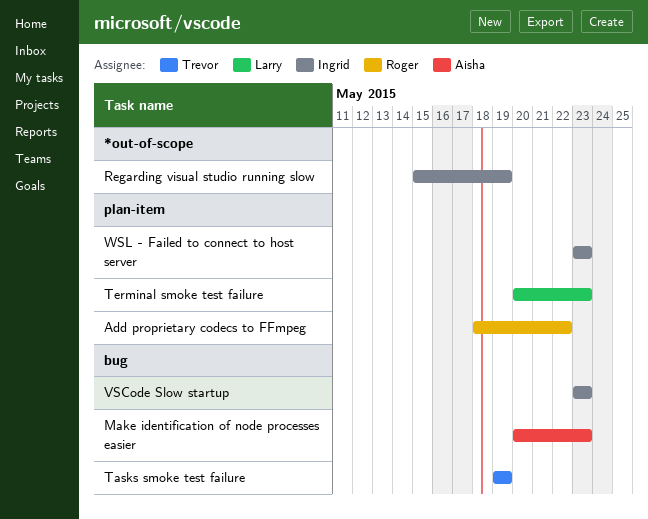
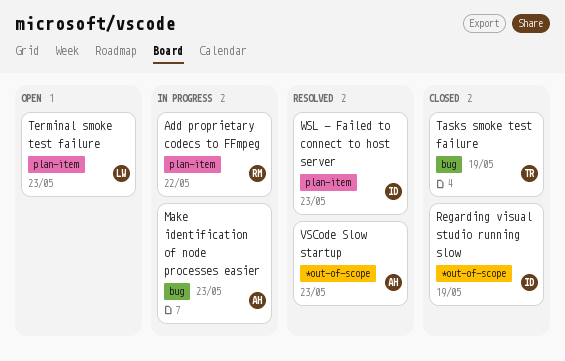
VSCode Slow startup, owner: Ingrid -> Aisha
VSCode Slow startup, label: bug -> *out-of-scope

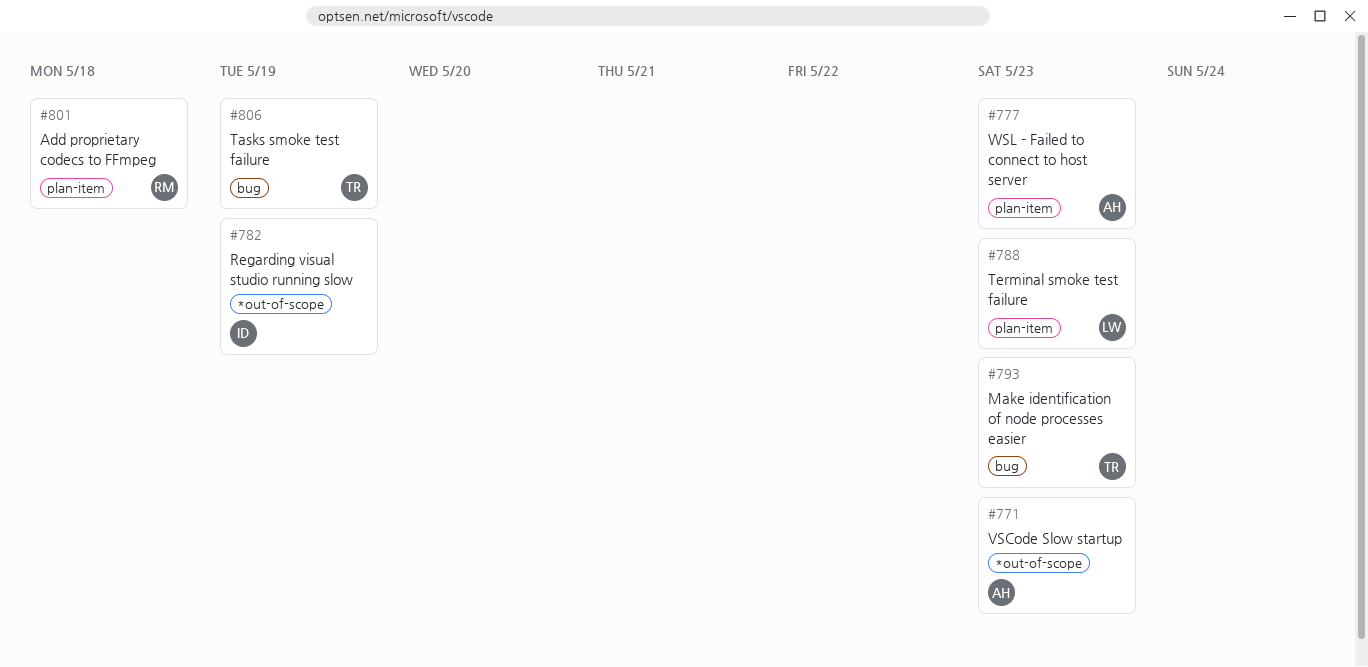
Add proprietary codecs to FFmpeg, due: May 22 -> May 18
Make identification of node processes easier, owner: AH -> TR
WSL - Failed to connect to host server, owner: ID -> AH

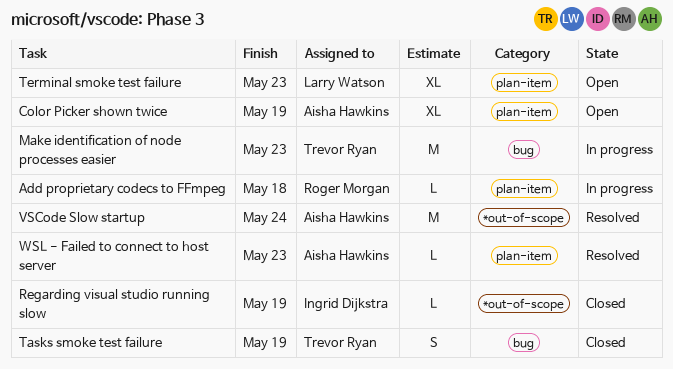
Color Picker shown twice: none -> present
VSCode Slow startup, due: May 23 -> May 24

